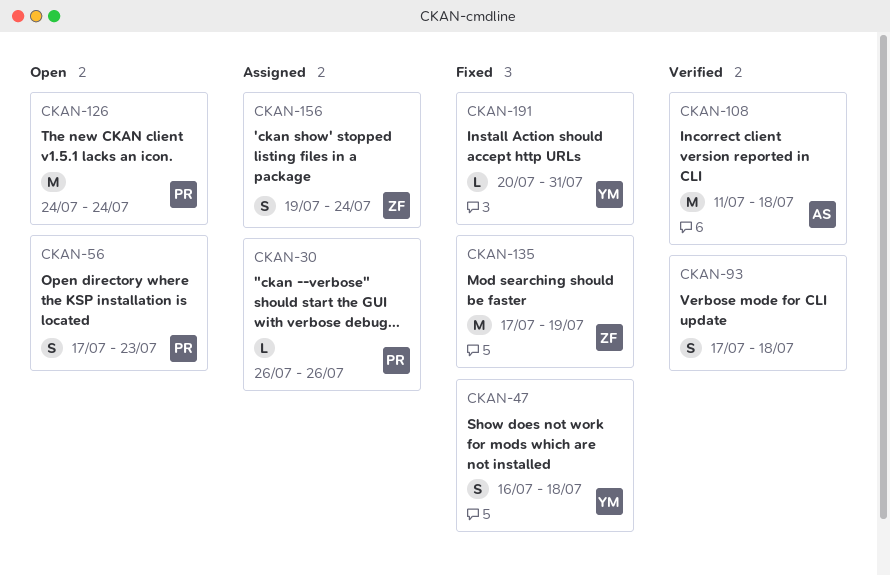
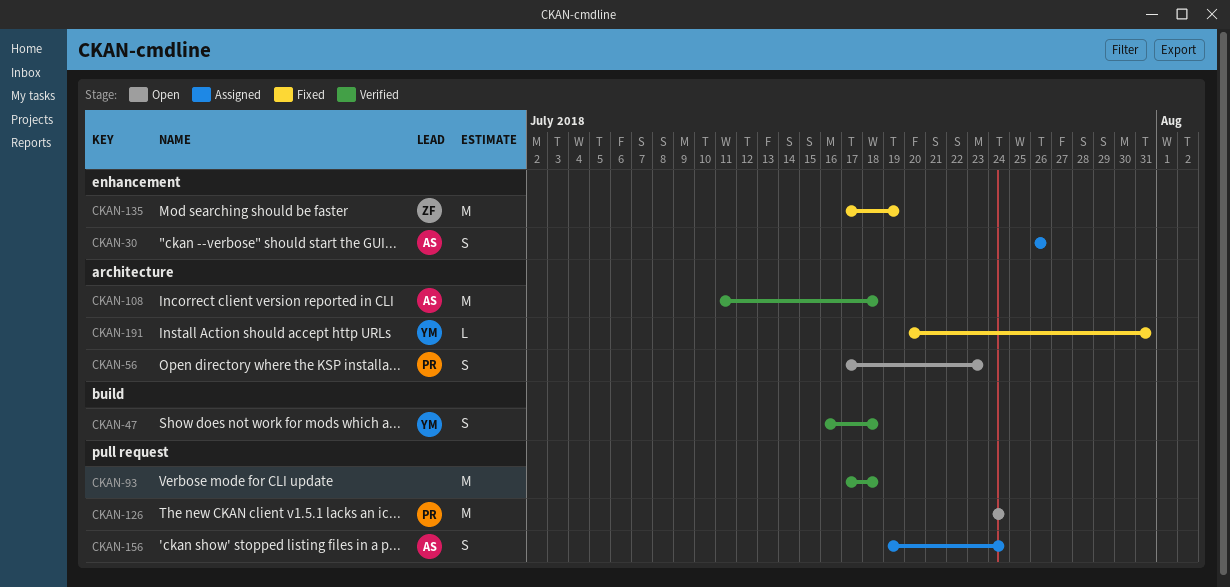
CKAN-30, owner: PR -> AS
CKAN-30, estimate: L -> S
CKAN-47, status: Fixed -> Verified
CKAN-93, estimate: S -> M
CKAN-156, owner: ZF -> AS

